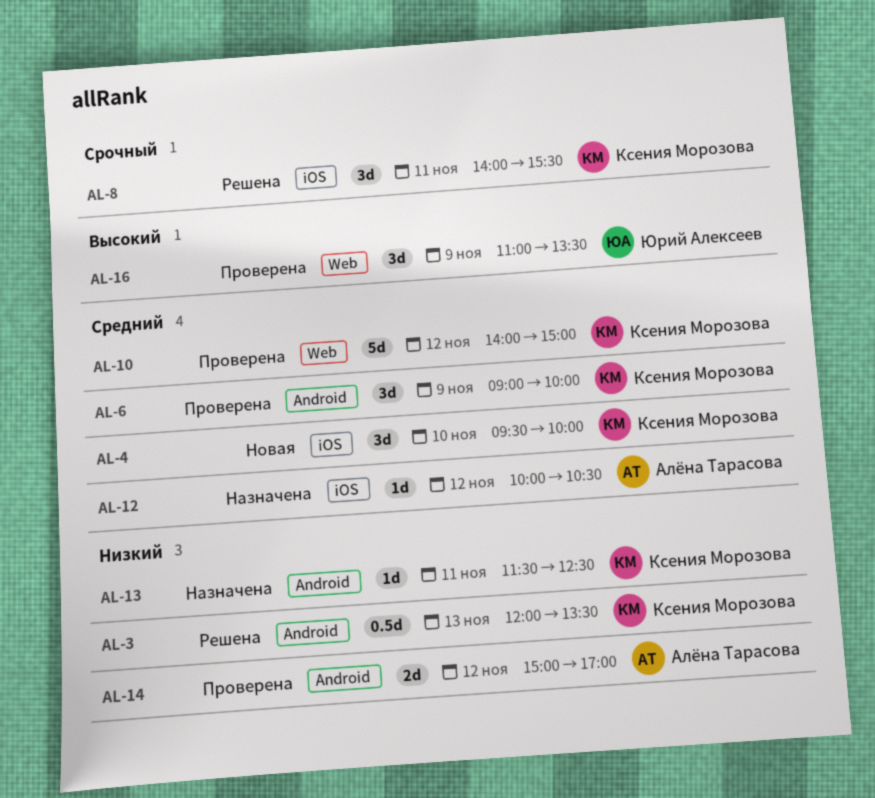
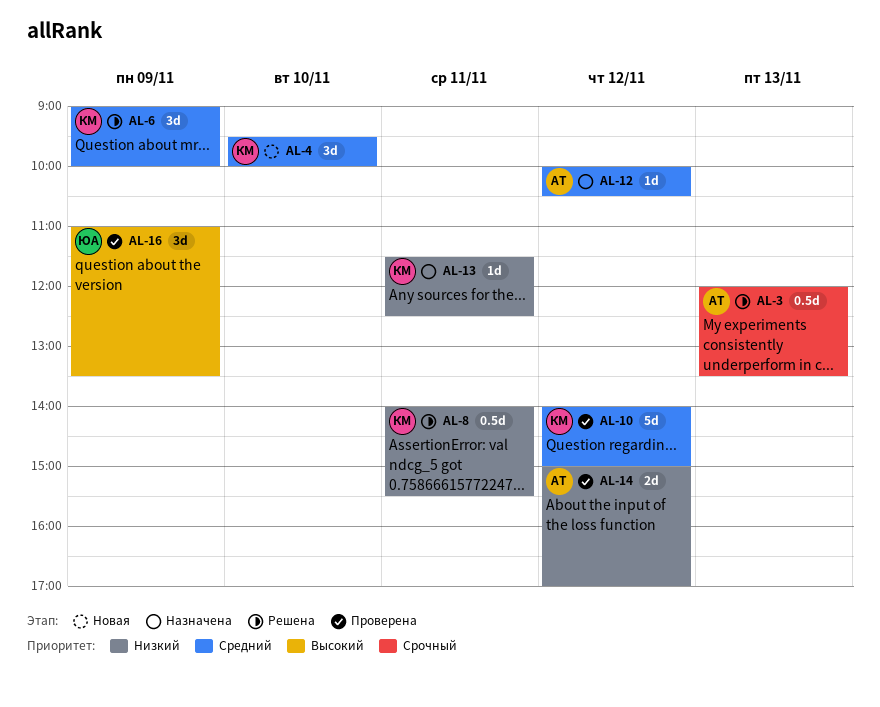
AL-3, owner: Ксения Морозова -> Алёна Тарасова
AL-3, priority: Низкий -> Срочный
AL-6, status: Проверена -> Решена
AL-8, priority: Срочный -> Низкий
AL-8, estimate: 3d -> 0.5d

